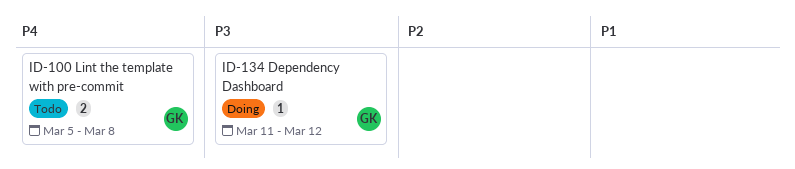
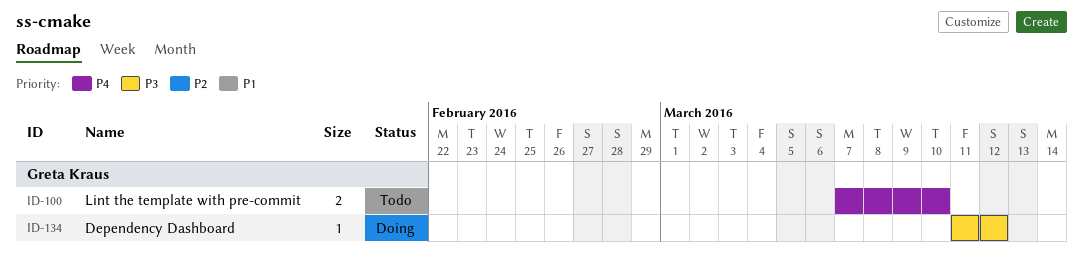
ID-100, start: Mar 5 -> Mar 7
ID-100, due: Mar 8 -> Mar 10

